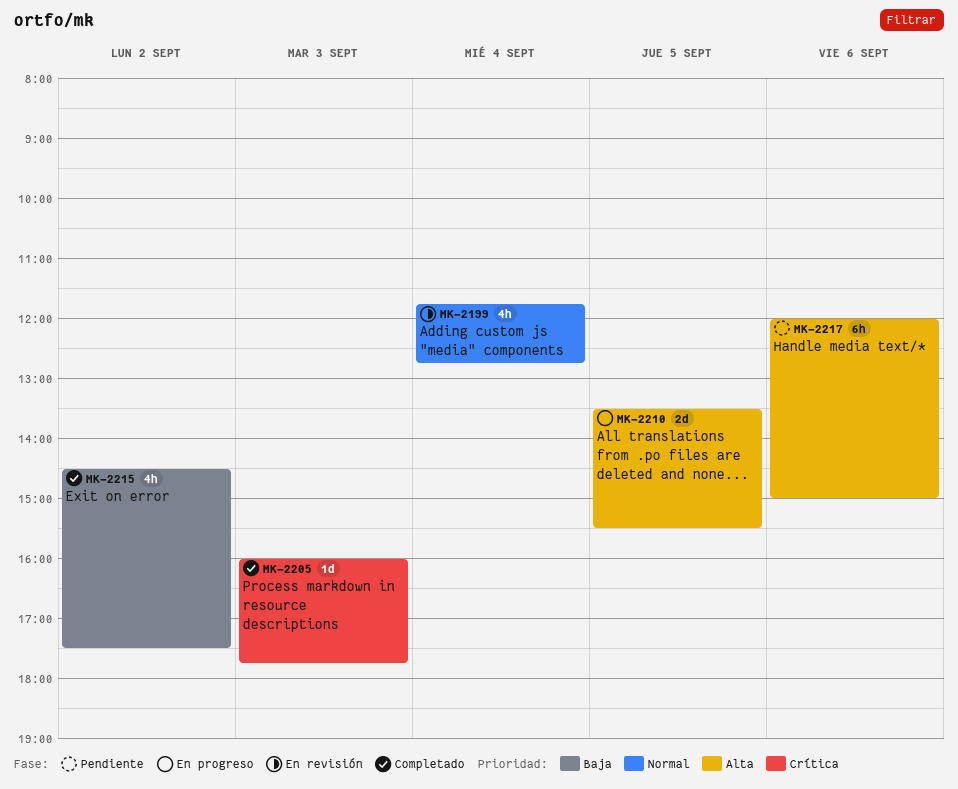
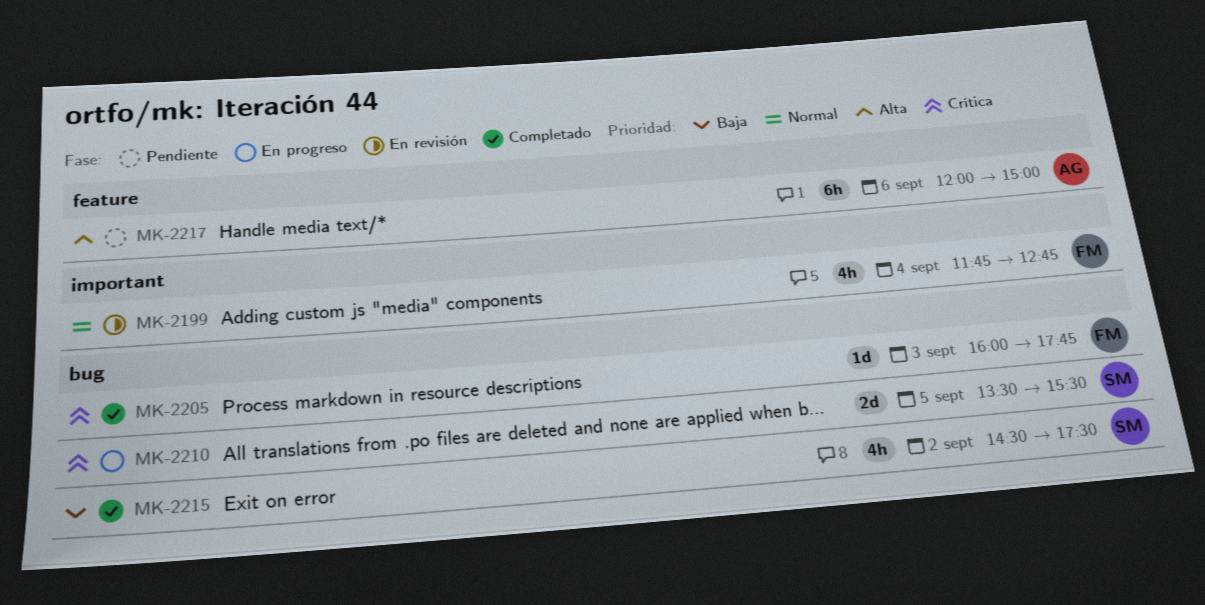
MK-2210, priority: Alta -> Crítica

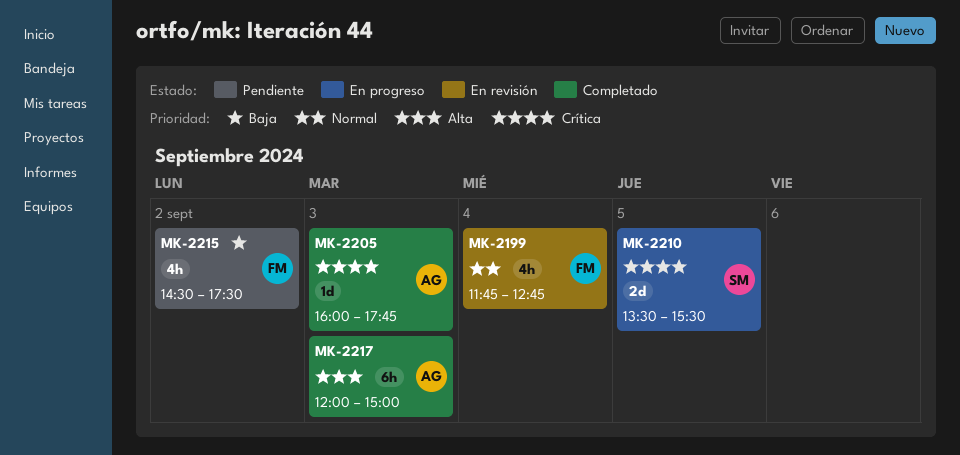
MK-2205, owner: FM -> AG
MK-2215, status: Completado -> Pendiente
MK-2215, owner: SM -> FM
MK-2217, status: Pendiente -> Completado
MK-2217, day: Sep 6 -> Sep 3

